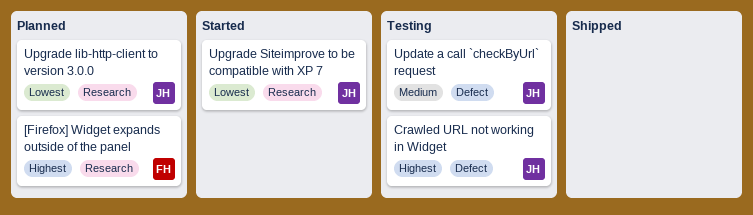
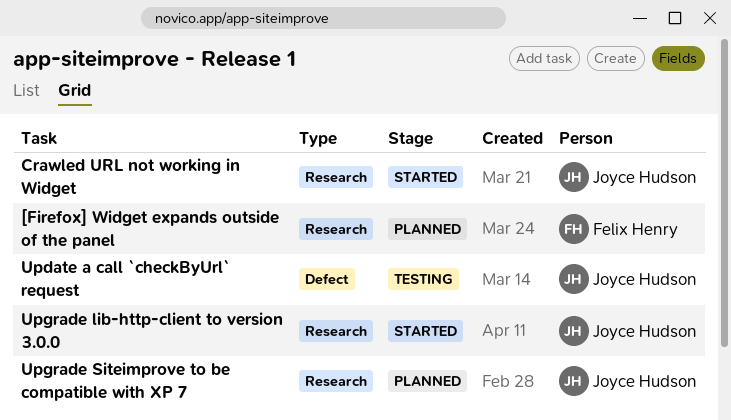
Crawled URL not working in Widget, status: Testing -> Started
Crawled URL not working in Widget, label: Defect -> Research
Upgrade lib-http-client to version 3.0.0, status: Planned -> Started
Upgrade Siteimprove to be compatible with XP 7, status: Started -> Planned

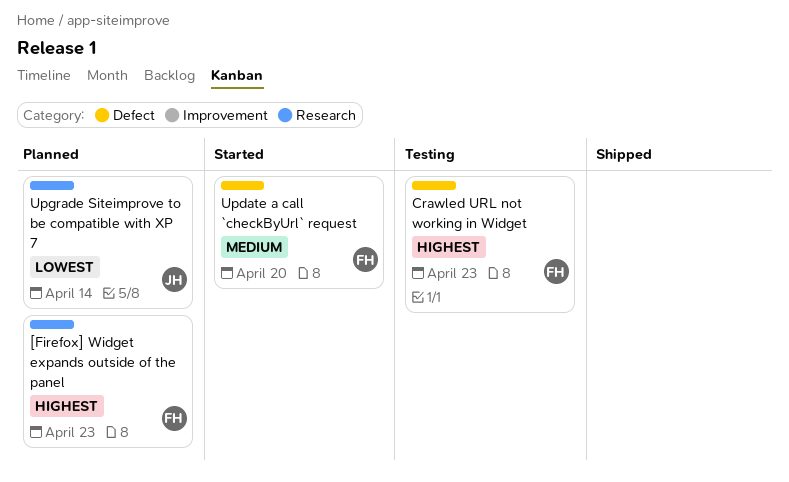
Crawled URL not working in Widget, status: Started -> Testing
Crawled URL not working in Widget, owner: Joyce Hudson -> Felix Henry
Crawled URL not working in Widget, label: Research -> Defect
Update a call `checkByUrl` request, status: Testing -> Started
Update a call `checkByUrl` request, owner: Joyce Hudson -> Felix Henry
Upgrade lib-http-client to version 3.0.0: present -> none

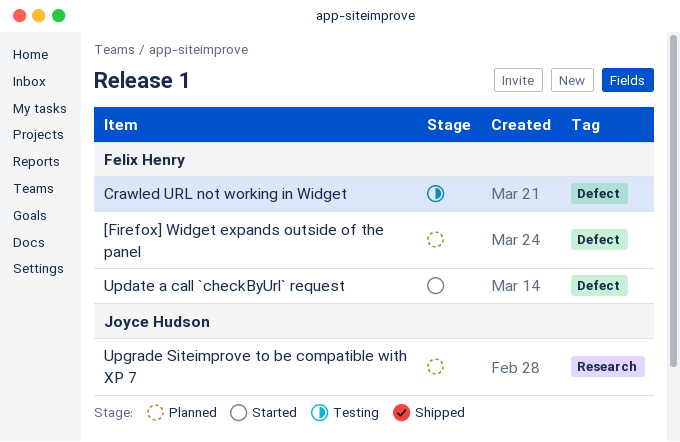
[Firefox] Widget expands outside of the panel, label: Research -> Defect

